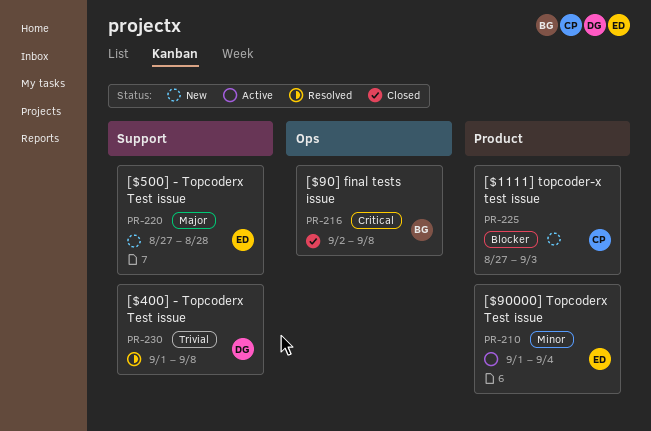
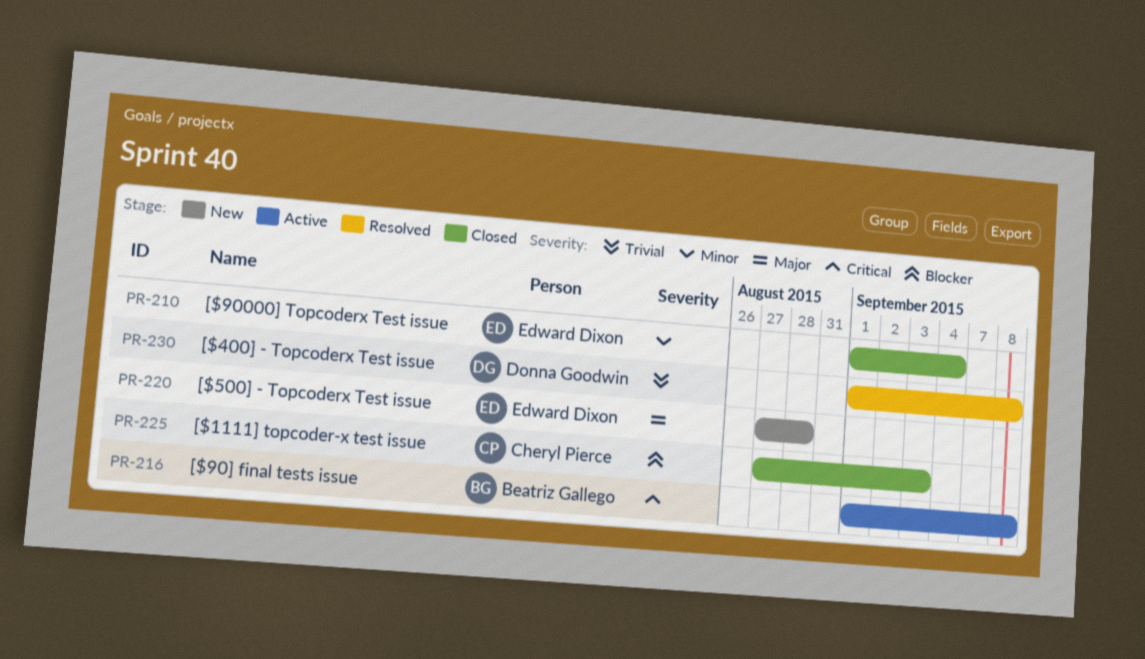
PR-210, status: Active -> Closed
PR-216, status: Closed -> Active
PR-216, start: Sep 2 -> Sep 1
PR-225, status: New -> Closed

